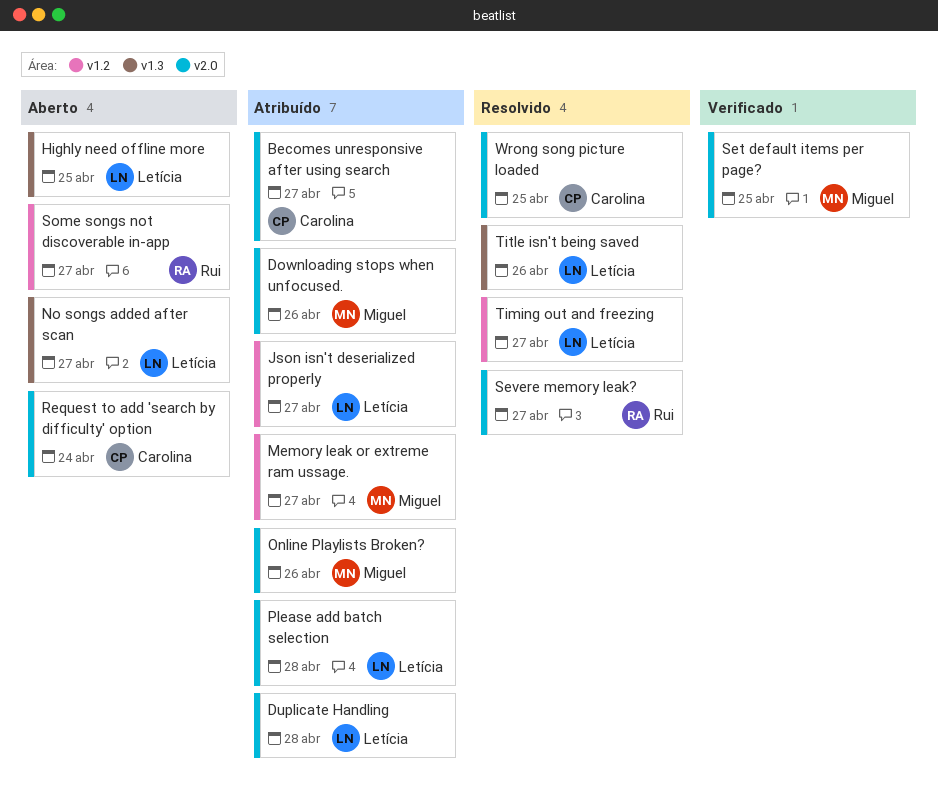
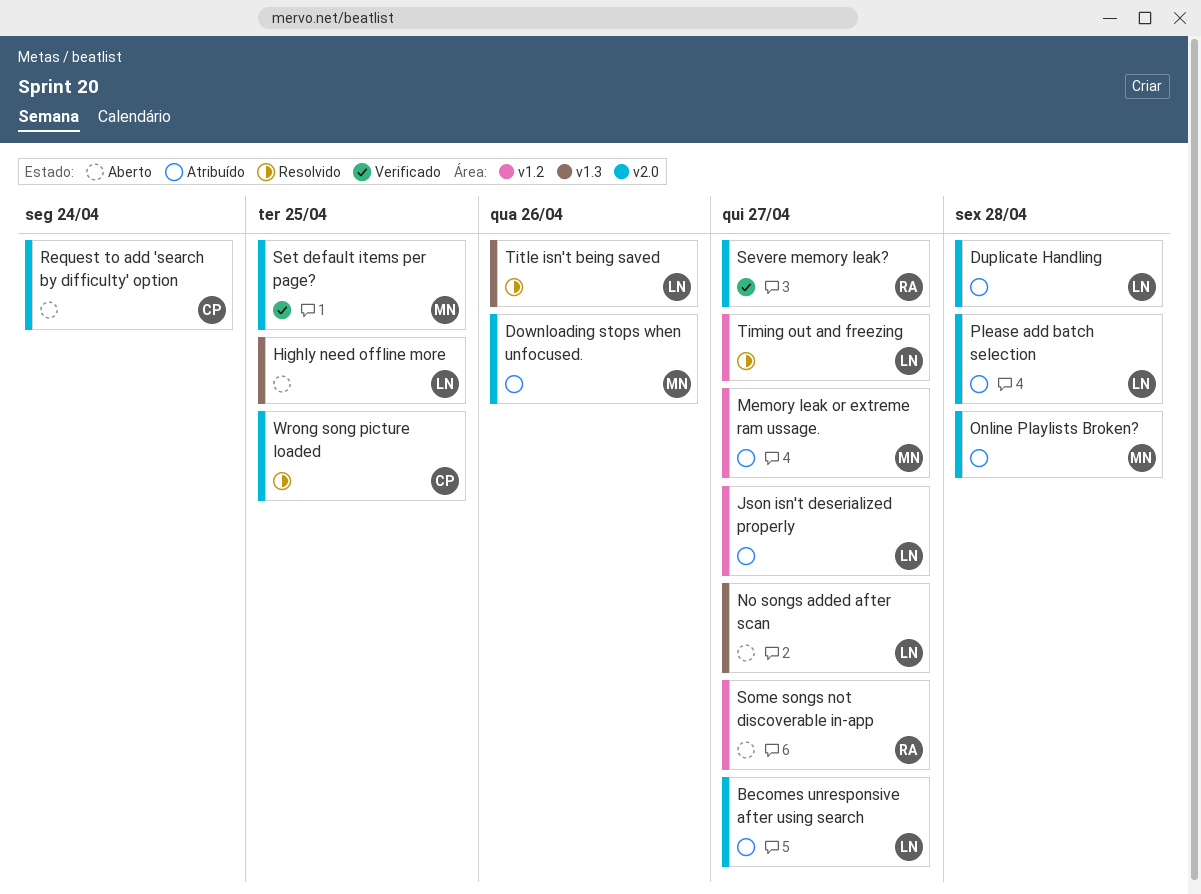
Becomes unresponsive after using search, owner: Carolina -> Letícia
Online Playlists Broken?, due: Apr 26 -> Apr 28
Severe memory leak?, status: Resolvido -> Verificado

